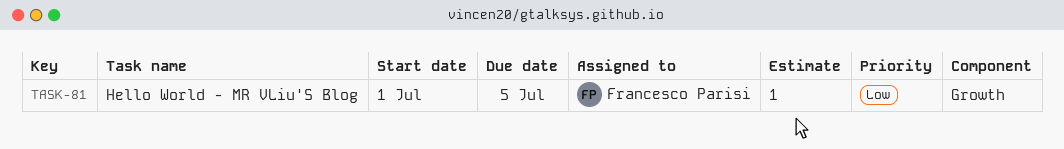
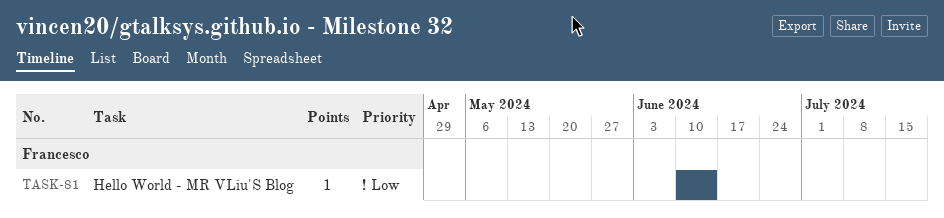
TASK-81, start: Jul 1 -> Jun 10
TASK-81, due: Jul 5 -> Jun 14

